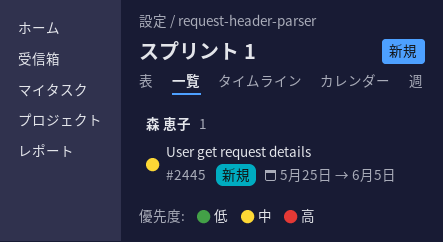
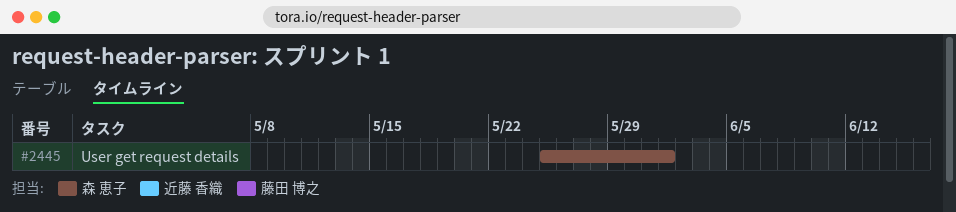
#2445, due: Jun 5 -> Jun 1

